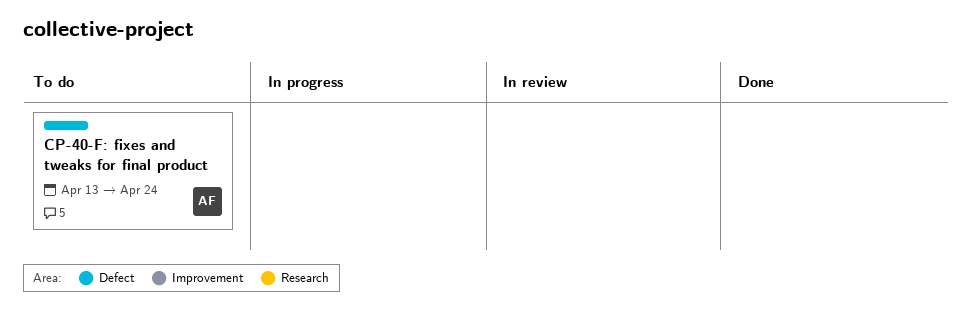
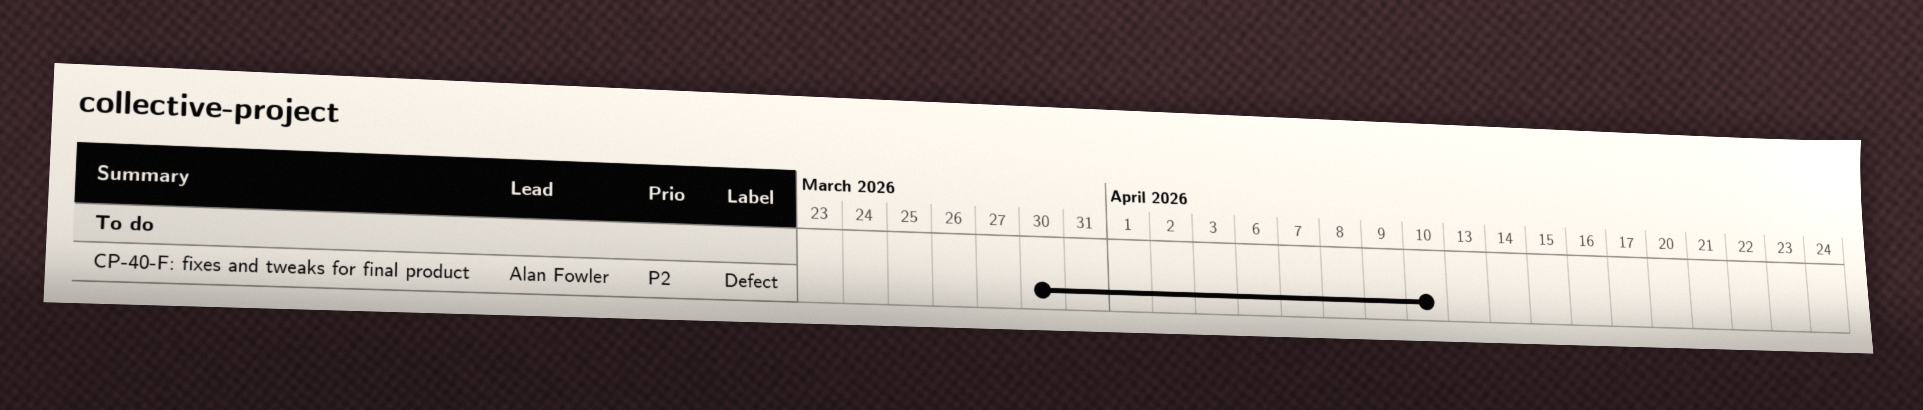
CP-40-F: fixes and tweaks for final product, start: Apr 13 -> Mar 30
CP-40-F: fixes and tweaks for final product, due: Apr 24 -> Apr 10

